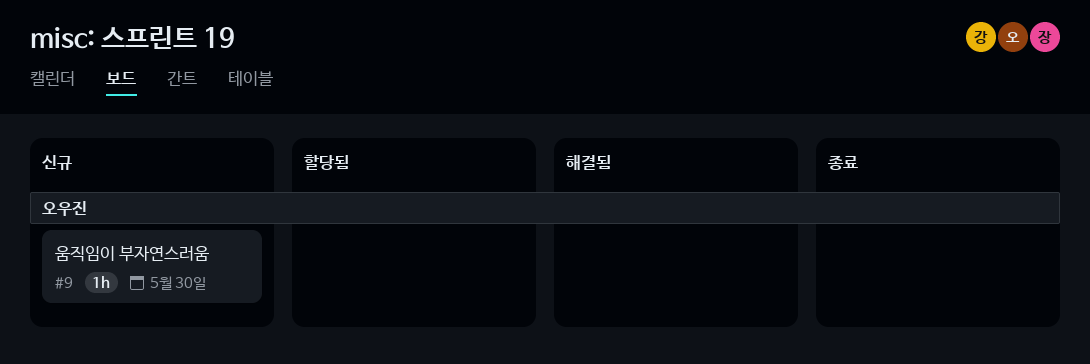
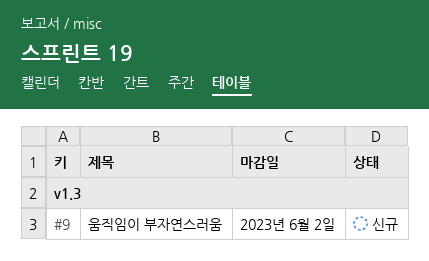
#9, due: May 30 -> Jun 2

